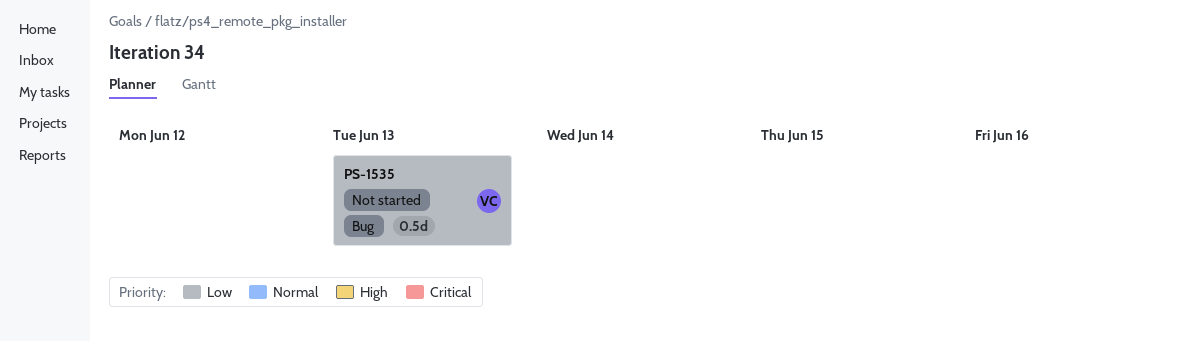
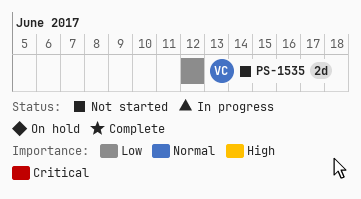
PS-1535, estimate: 0.5d -> 2d
PS-1535, due: Jun 13 -> Jun 12

